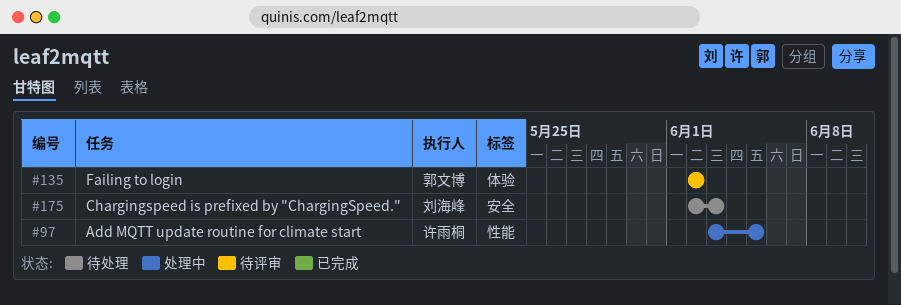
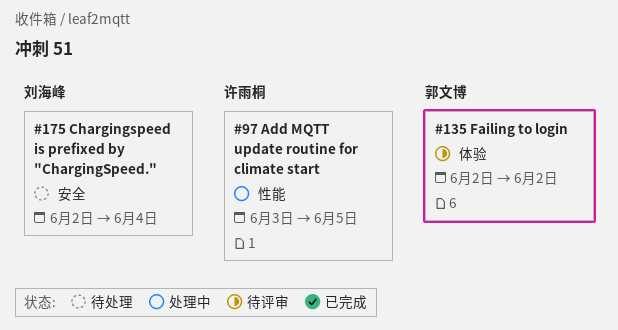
#175, due: Jun 3 -> Jun 4

